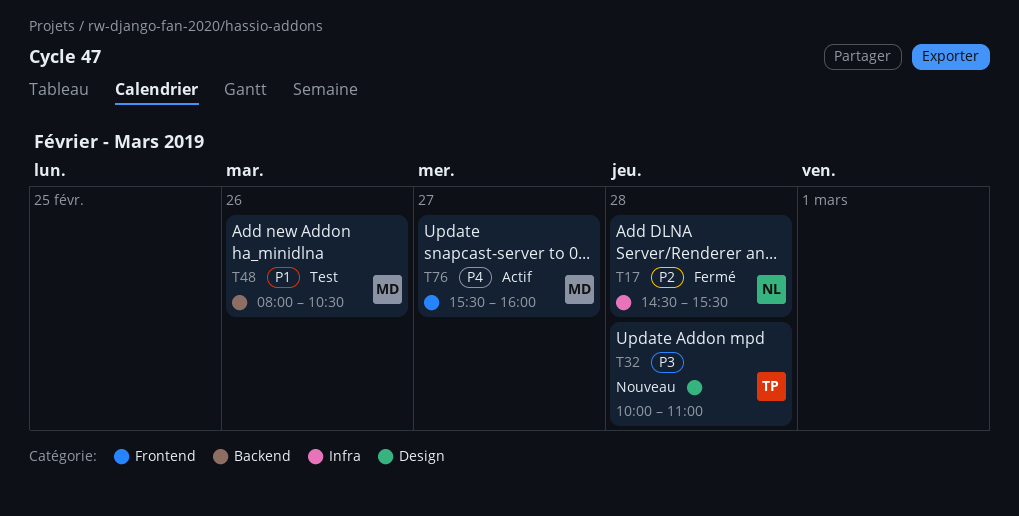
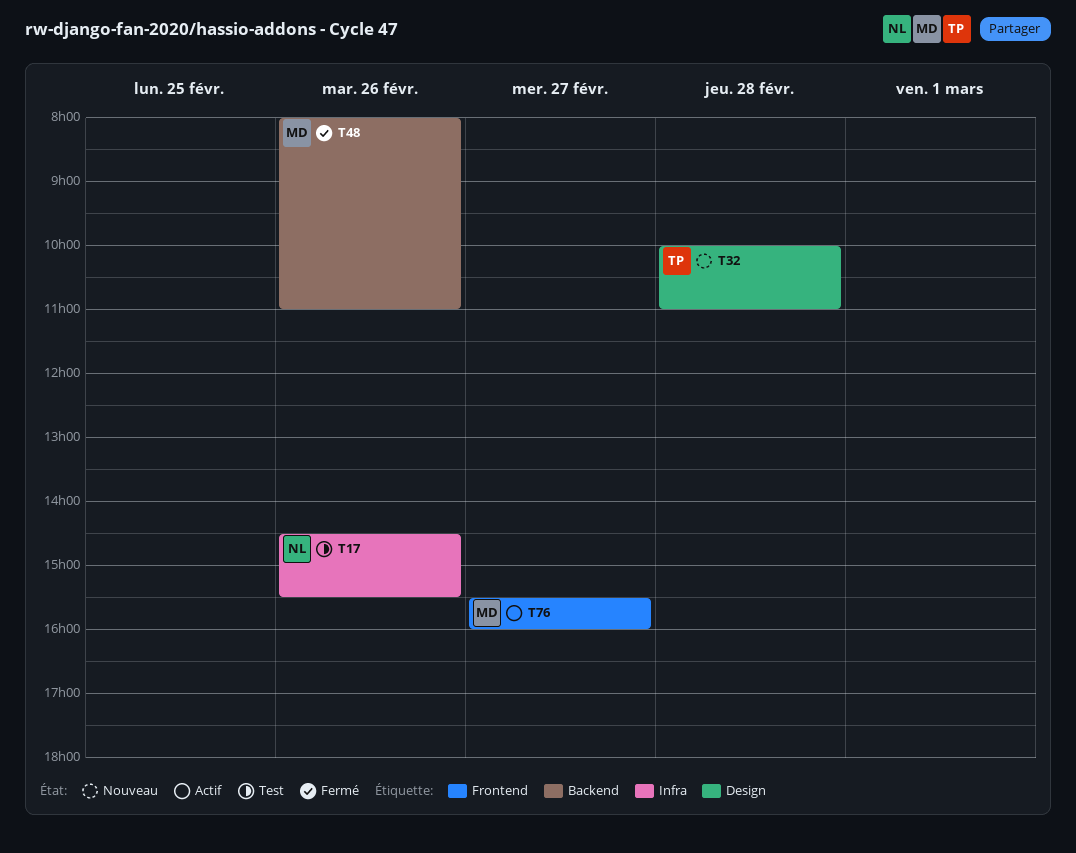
T17, status: Fermé -> Test
T17, day: Feb 28 -> Feb 26
T48, status: Test -> Fermé
T48, ends: 10:30 -> 11:00

